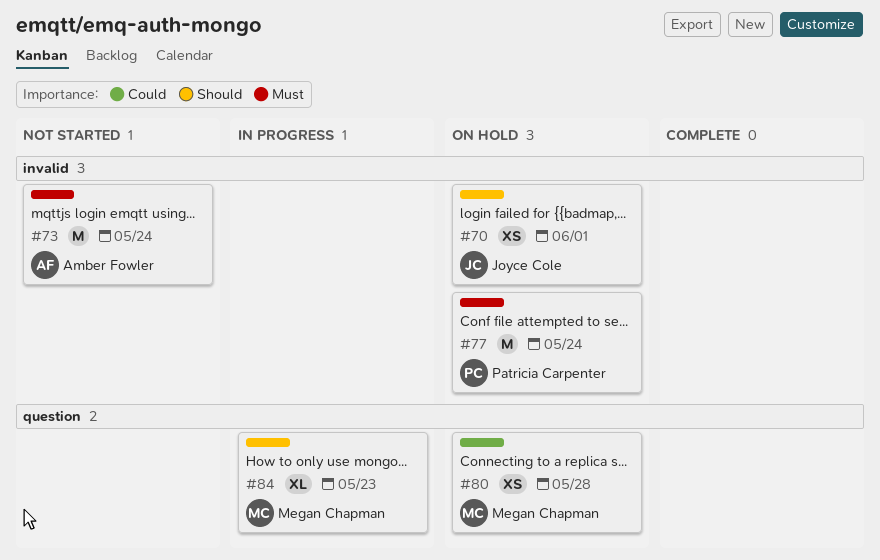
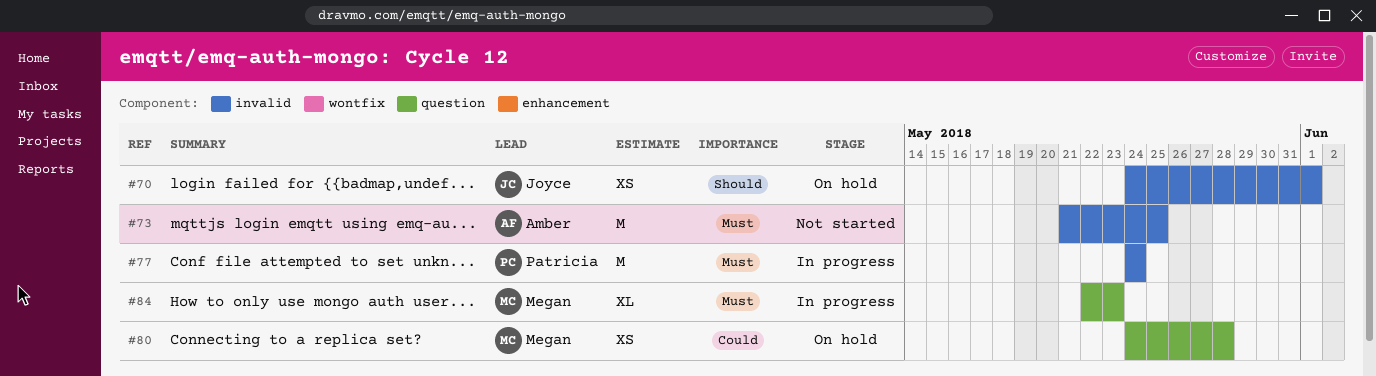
#73, due: May 24 -> May 25
#77, status: On hold -> In progress
#84, priority: Should -> Must

